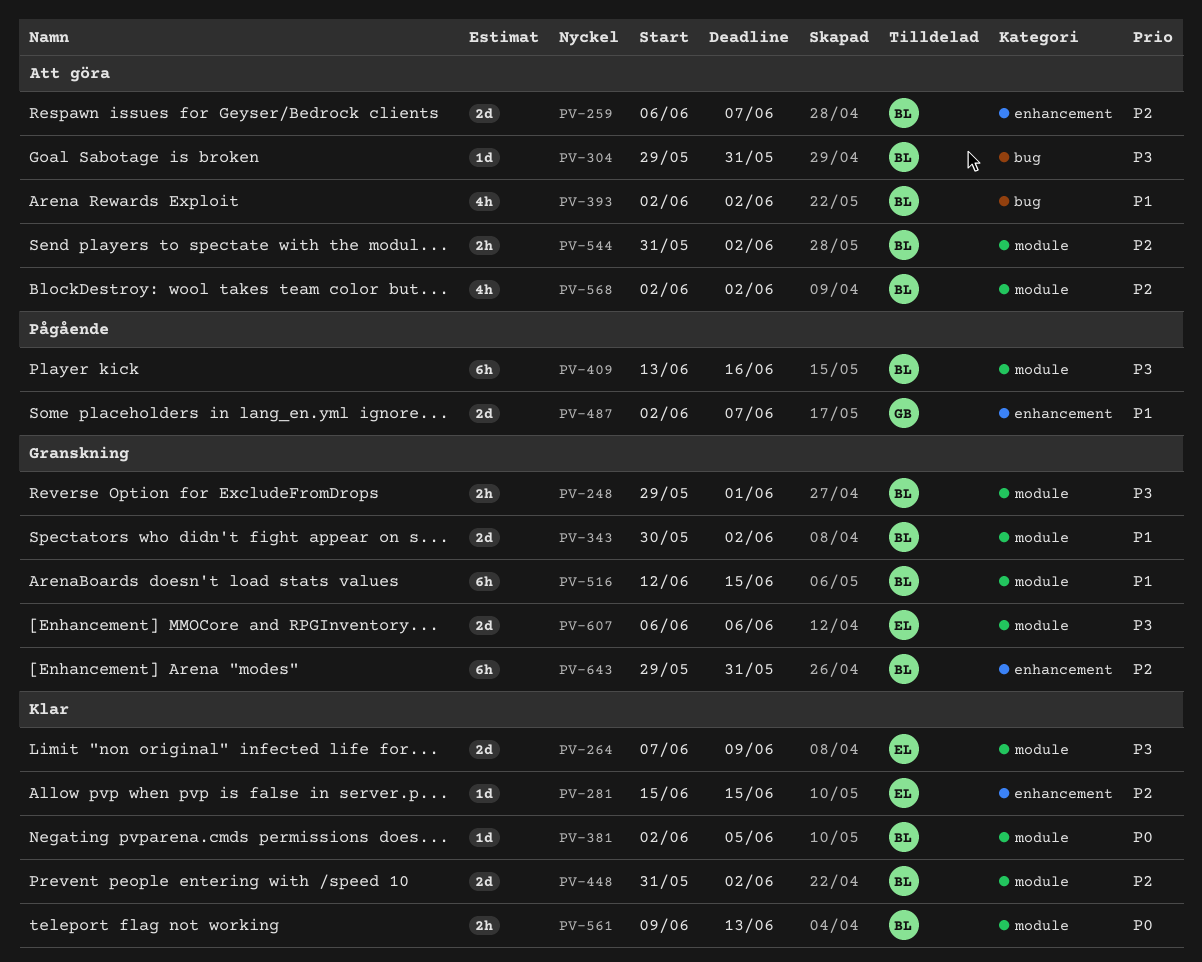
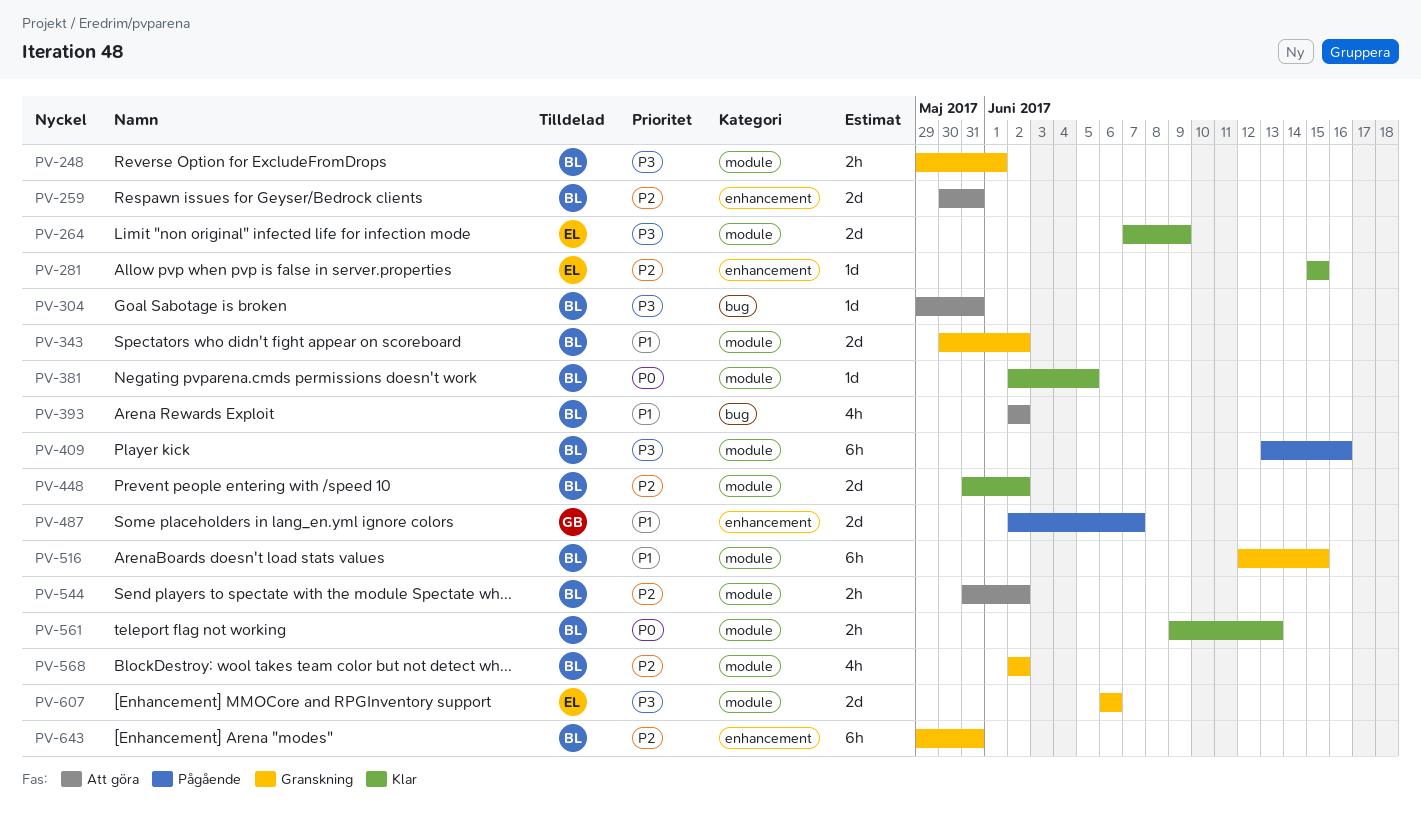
PV-259, start: Jun 6 -> May 30
PV-259, due: Jun 7 -> May 31
PV-568, status: Att göra -> Granskning

